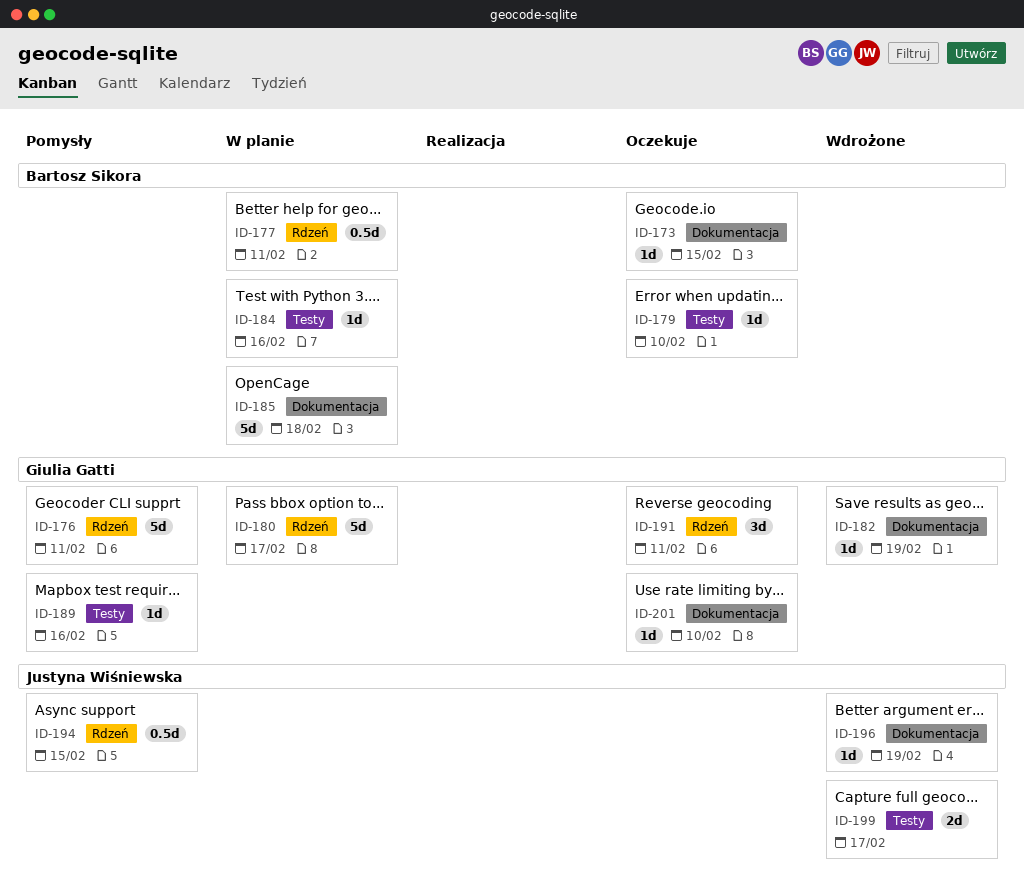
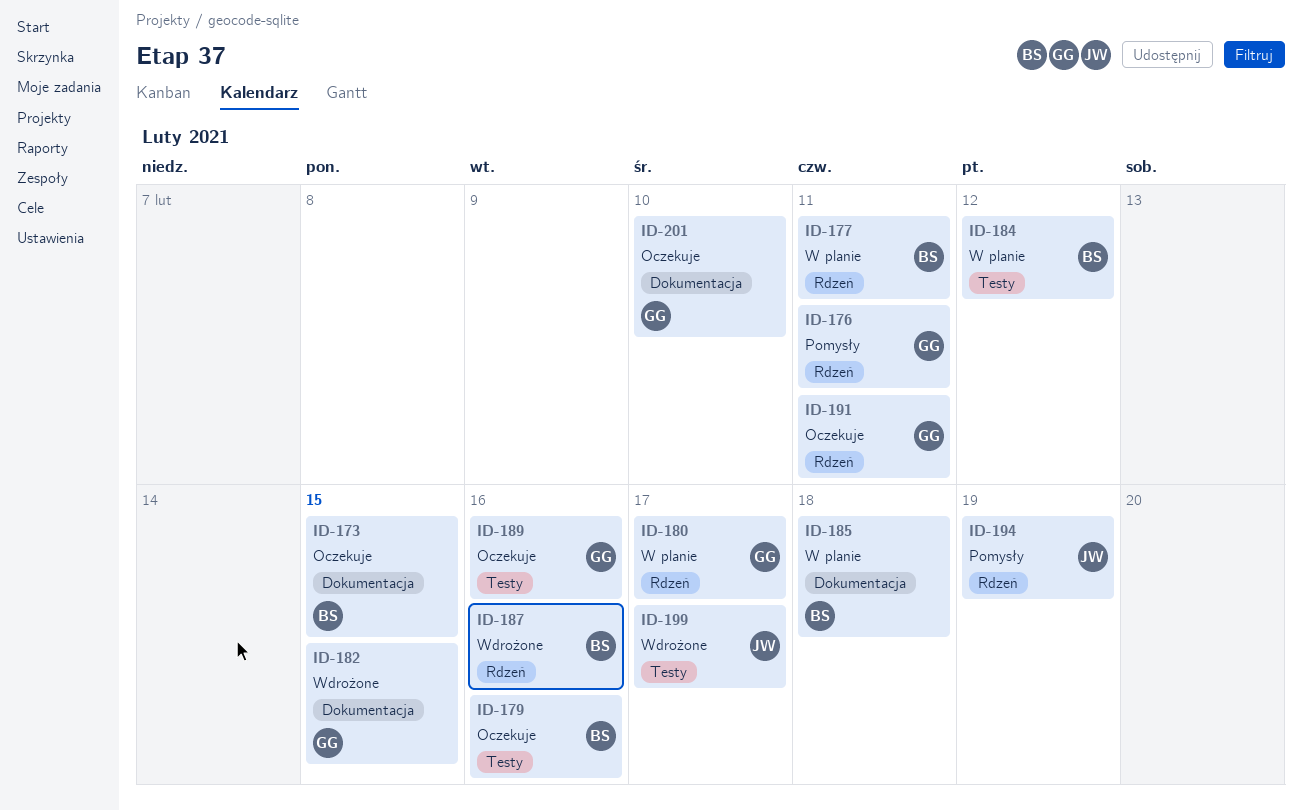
ID-179, due: Feb 10 -> Feb 16
ID-182, due: Feb 19 -> Feb 15
ID-184, due: Feb 16 -> Feb 12
ID-187: none -> present
ID-189, status: Pomysły -> Oczekuje
ID-194, due: Feb 15 -> Feb 19
ID-196: present -> none

